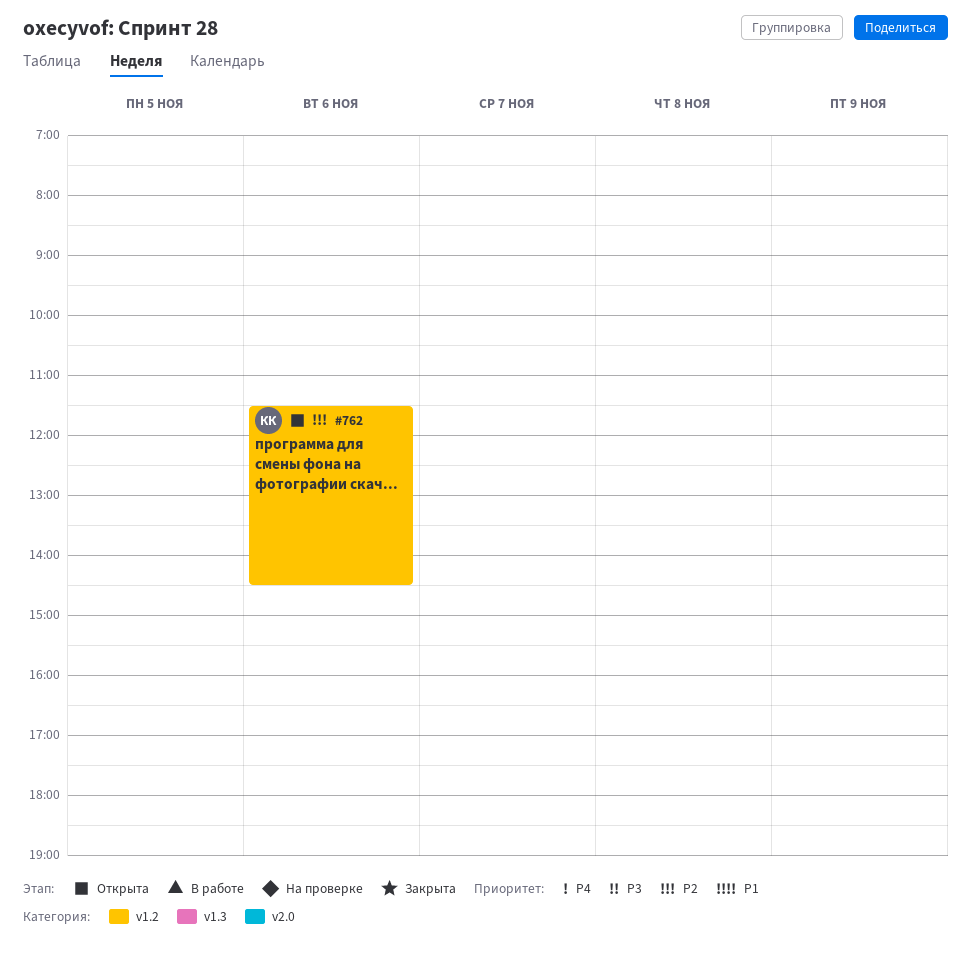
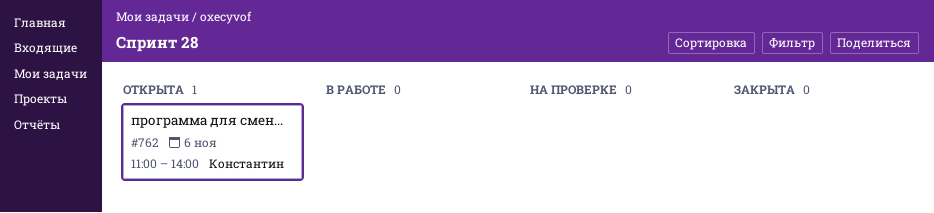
#762, begins: 11:30 -> 11:00
#762, ends: 14:30 -> 14:00

